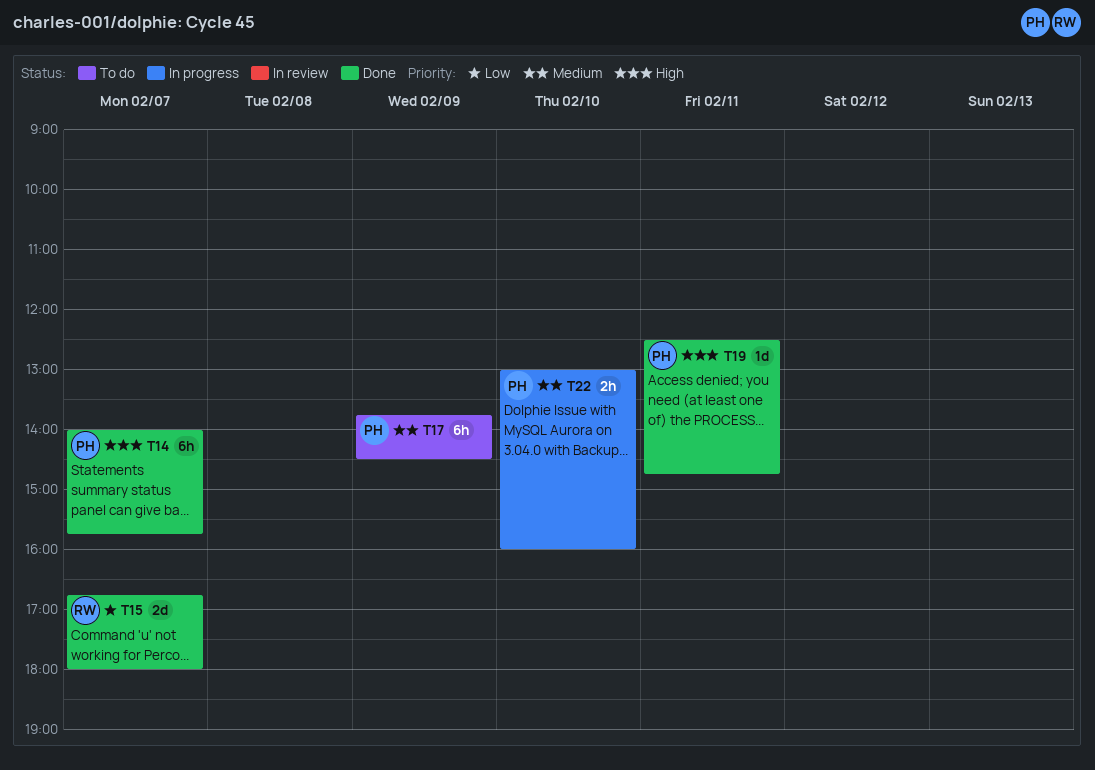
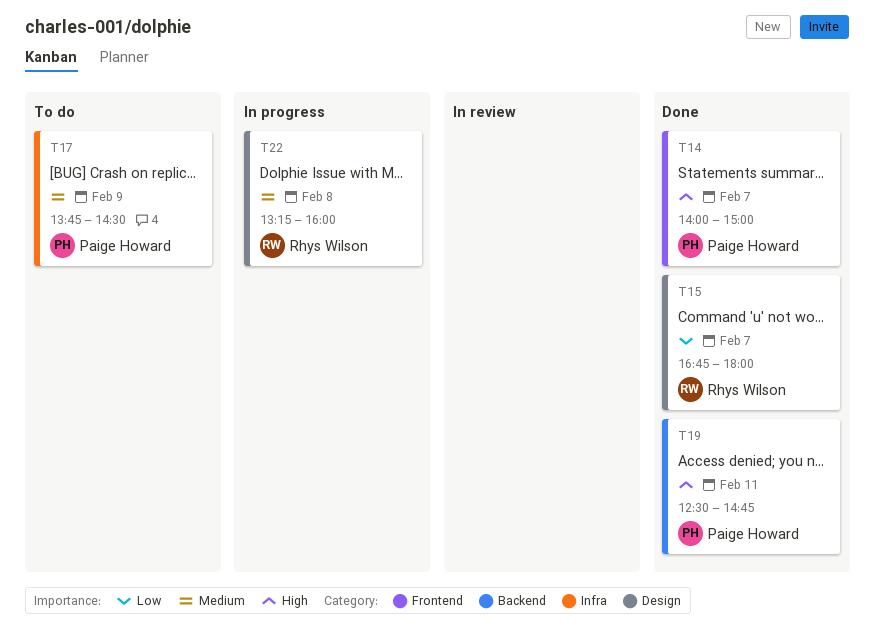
T14, ends: 15:45 -> 15:00
T22, owner: Paige Howard -> Rhys Wilson
T22, day: Feb 10 -> Feb 8
T22, begins: 13:00 -> 13:15

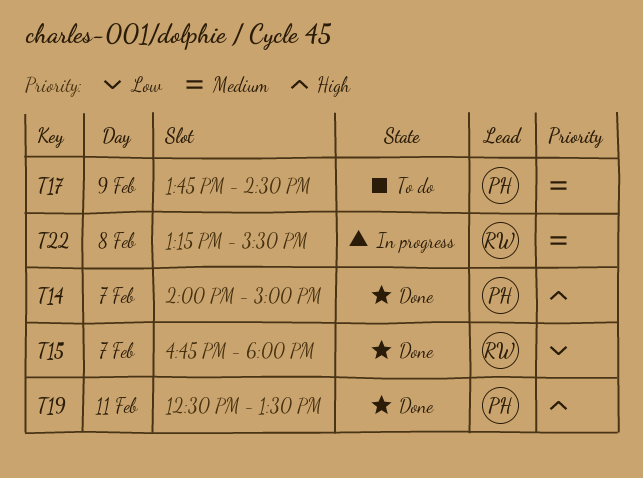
T19, ends: 14:45 -> 13:30
T22, ends: 16:00 -> 15:30

